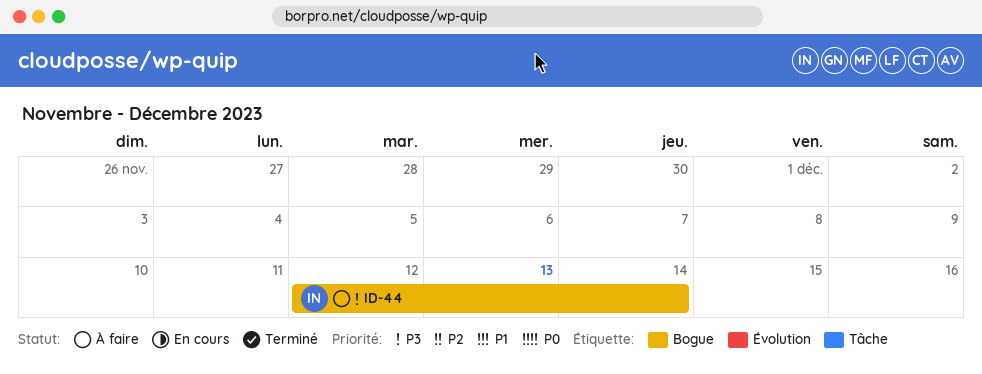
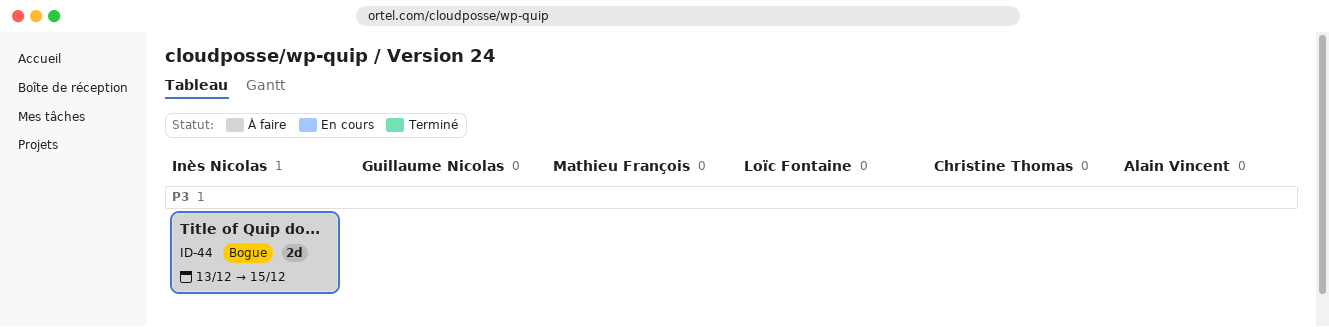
ID-44, start: Dec 12 -> Dec 13
ID-44, due: Dec 14 -> Dec 15

